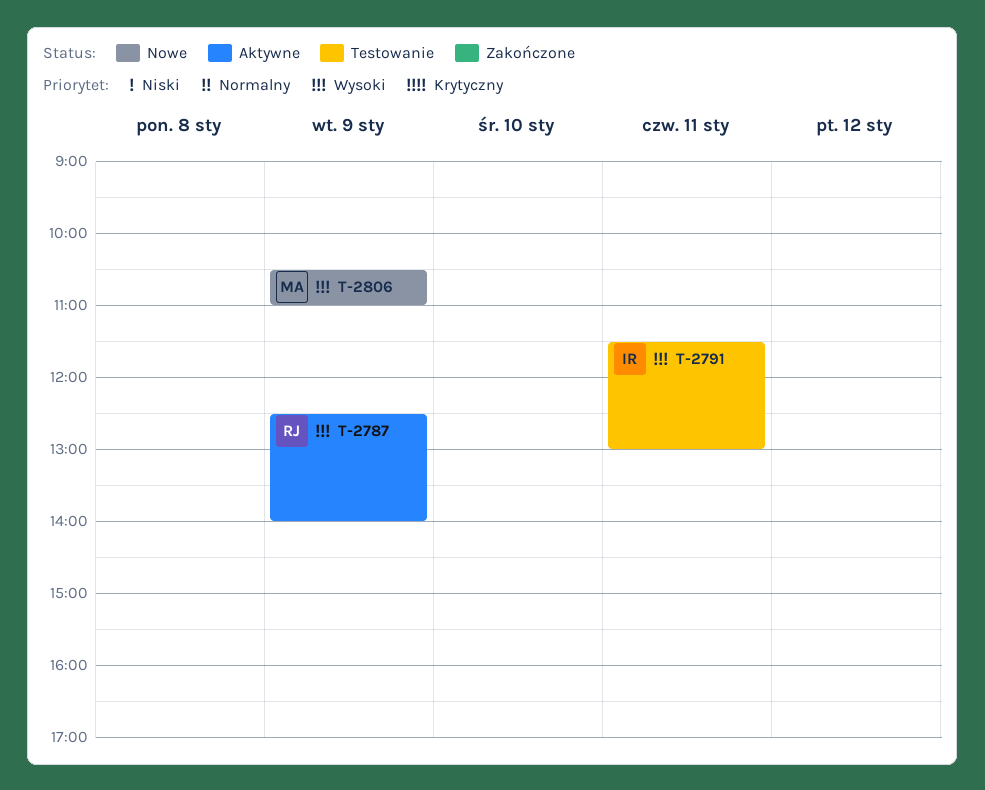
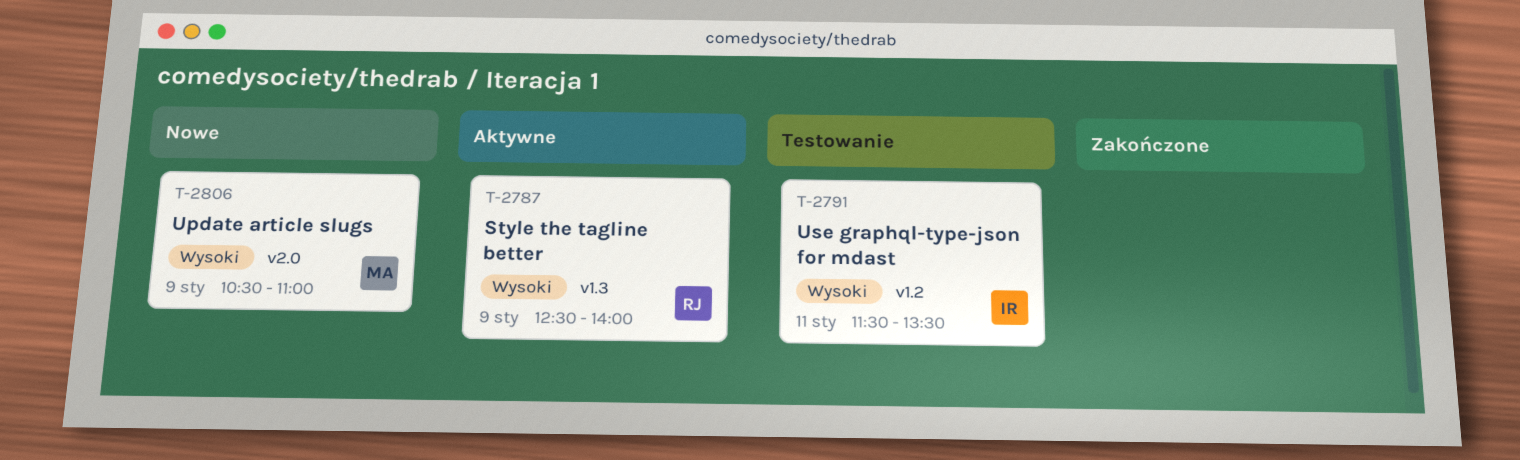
T-2791, ends: 13:00 -> 13:30

